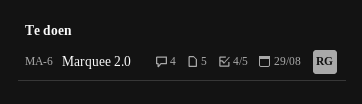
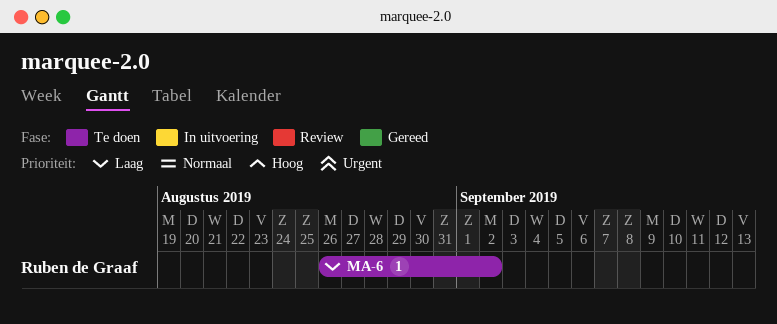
MA-6, due: Aug 29 -> Sep 2

